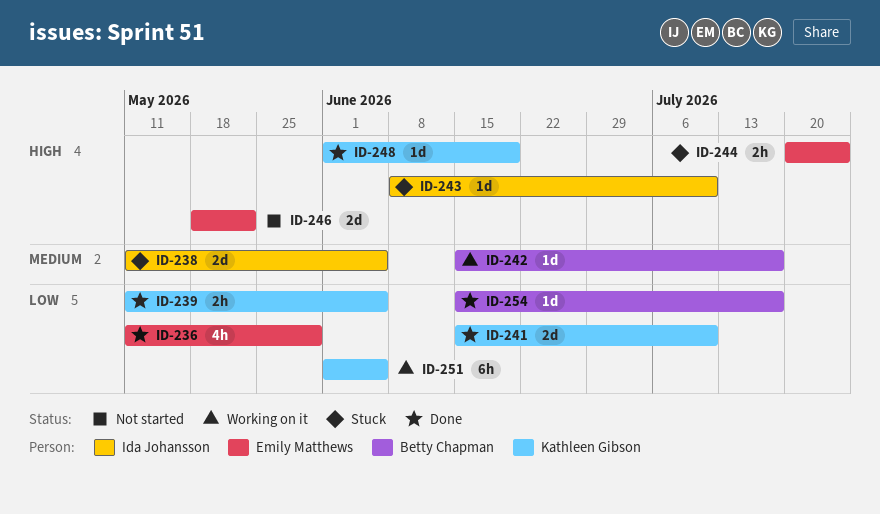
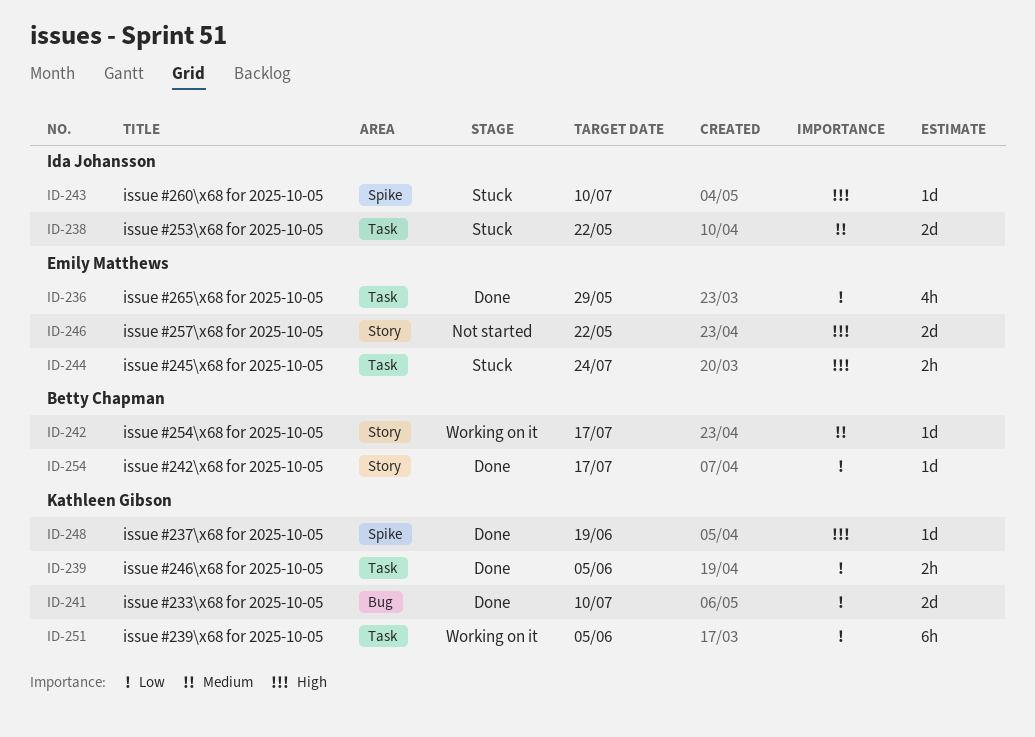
ID-238, due: Jun 5 -> May 22

